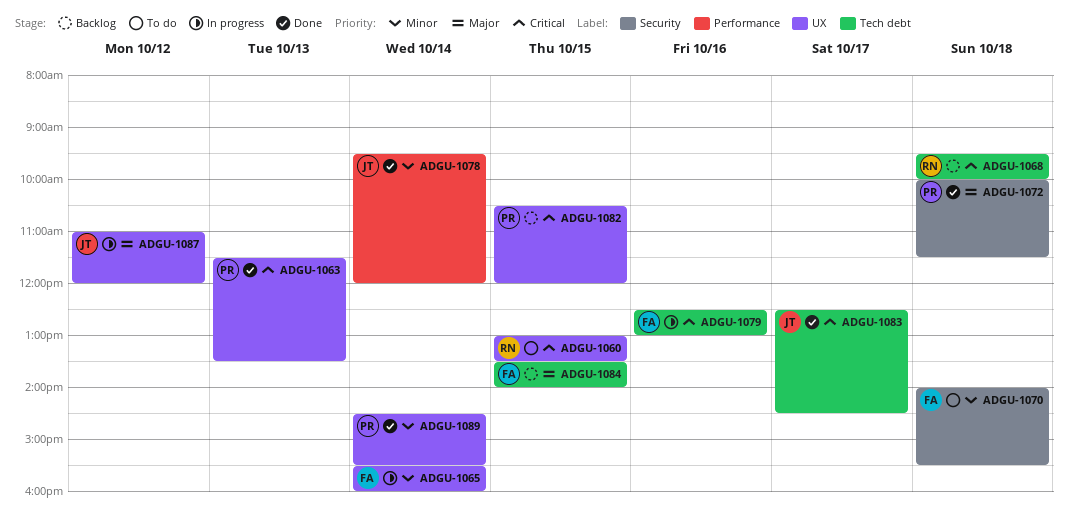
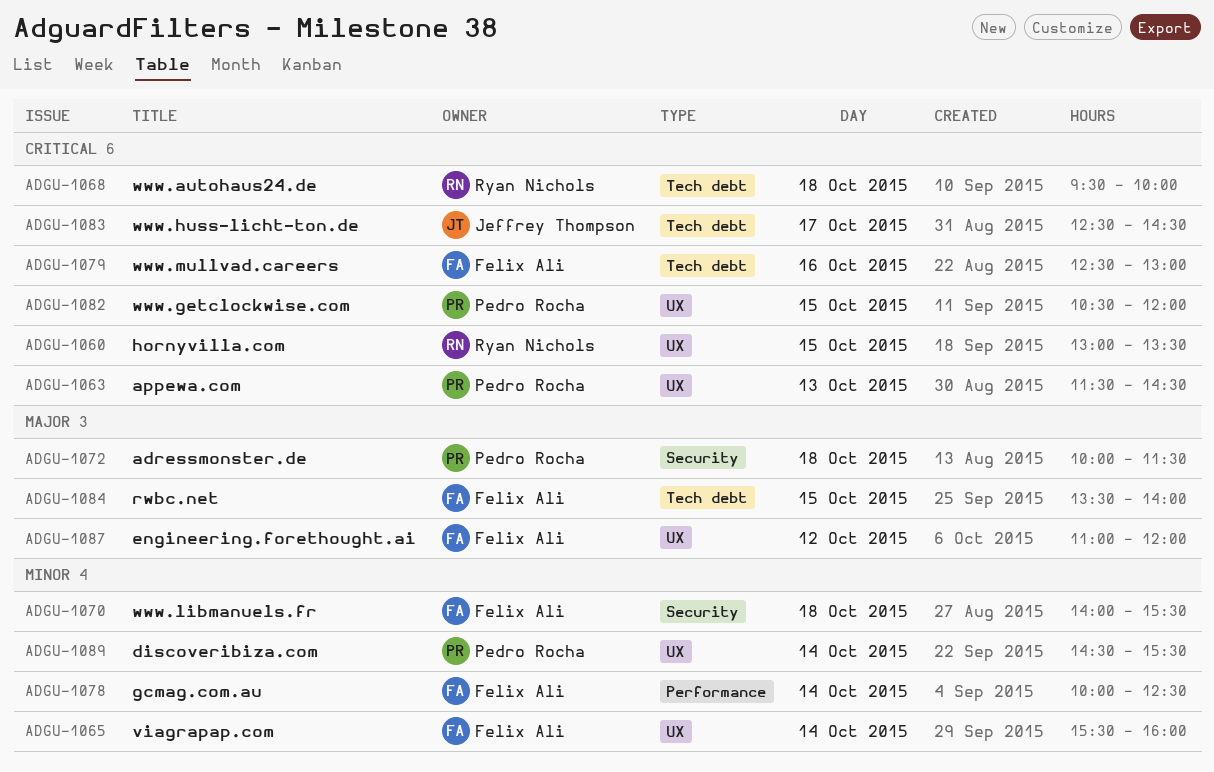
ADGU-1063, ends: 13:30 -> 14:30
ADGU-1078, owner: Jeffrey Thompson -> Felix Ali
ADGU-1078, begins: 09:30 -> 10:00
ADGU-1078, ends: 12:00 -> 12:30
ADGU-1087, owner: Jeffrey Thompson -> Felix Ali

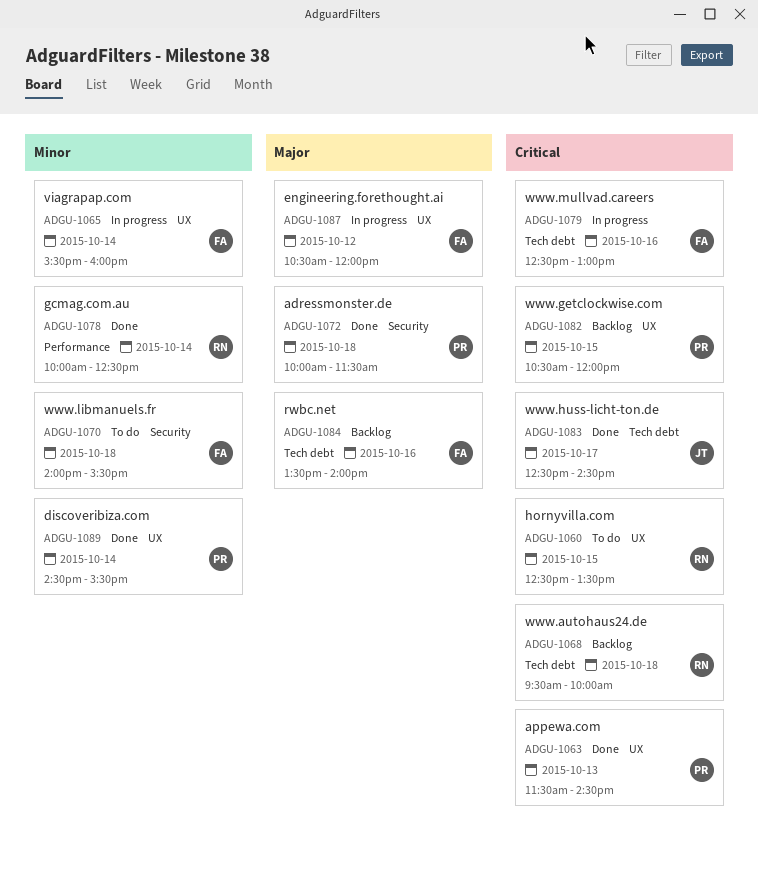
ADGU-1060, begins: 13:00 -> 12:30
ADGU-1078, owner: Felix Ali -> Ryan Nichols
ADGU-1084, day: Oct 15 -> Oct 16
ADGU-1087, begins: 11:00 -> 10:30

